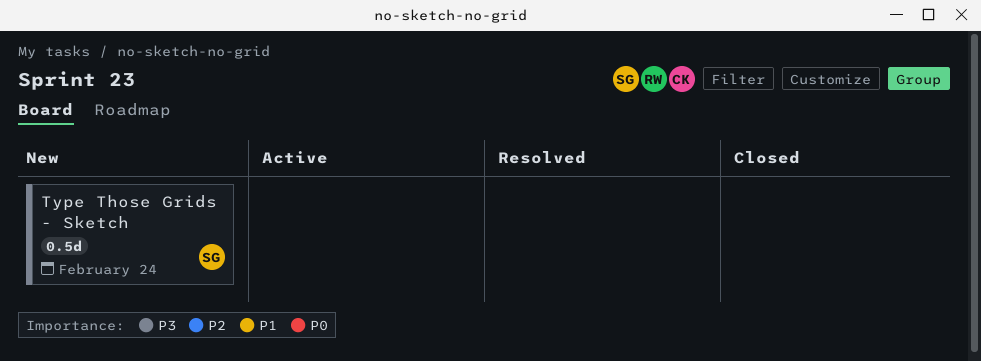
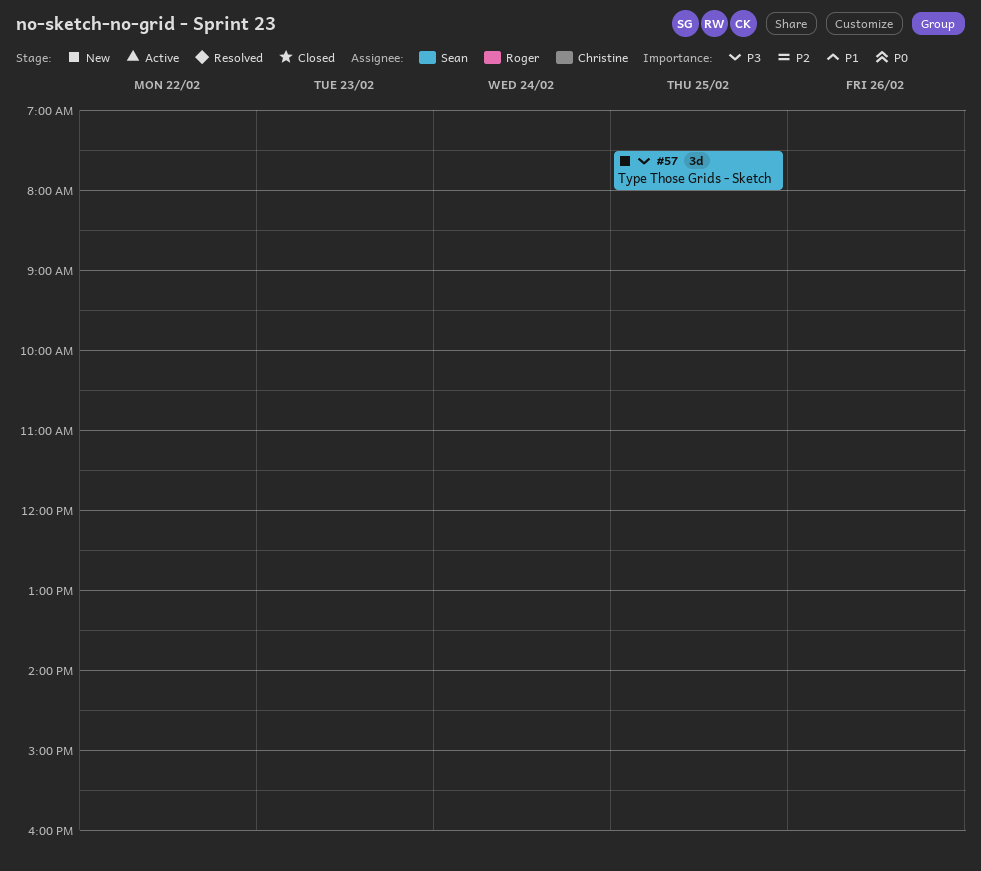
Type Those Grids - Sketch, estimate: 0.5d -> 3d
Type Those Grids - Sketch, day: Feb 24 -> Feb 25

